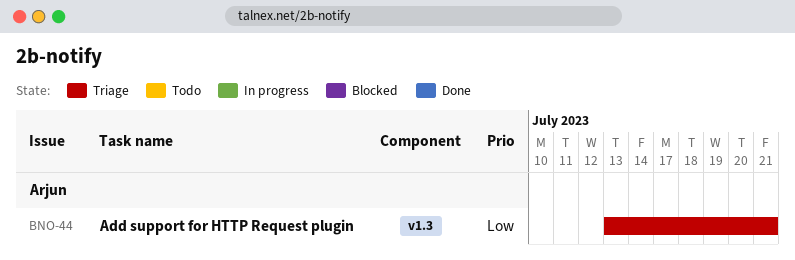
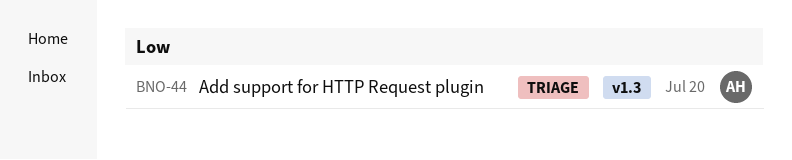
BNO-44, due: Jul 21 -> Jul 20

